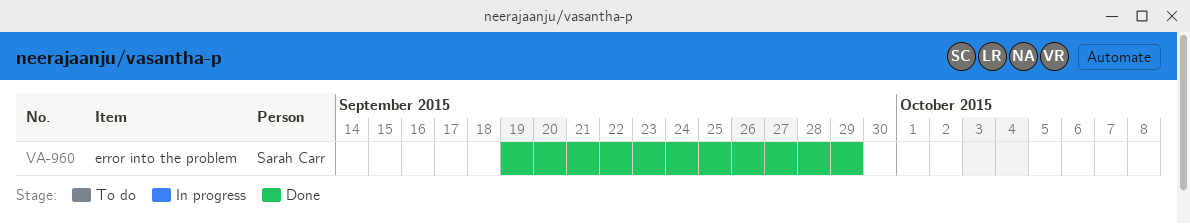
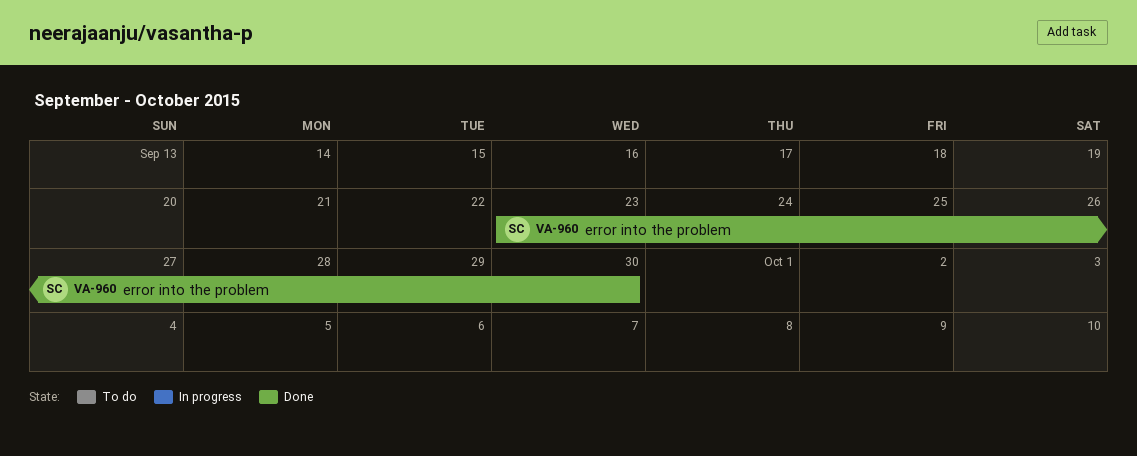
VA-960, start: Sep 19 -> Sep 23
VA-960, due: Sep 29 -> Sep 30

